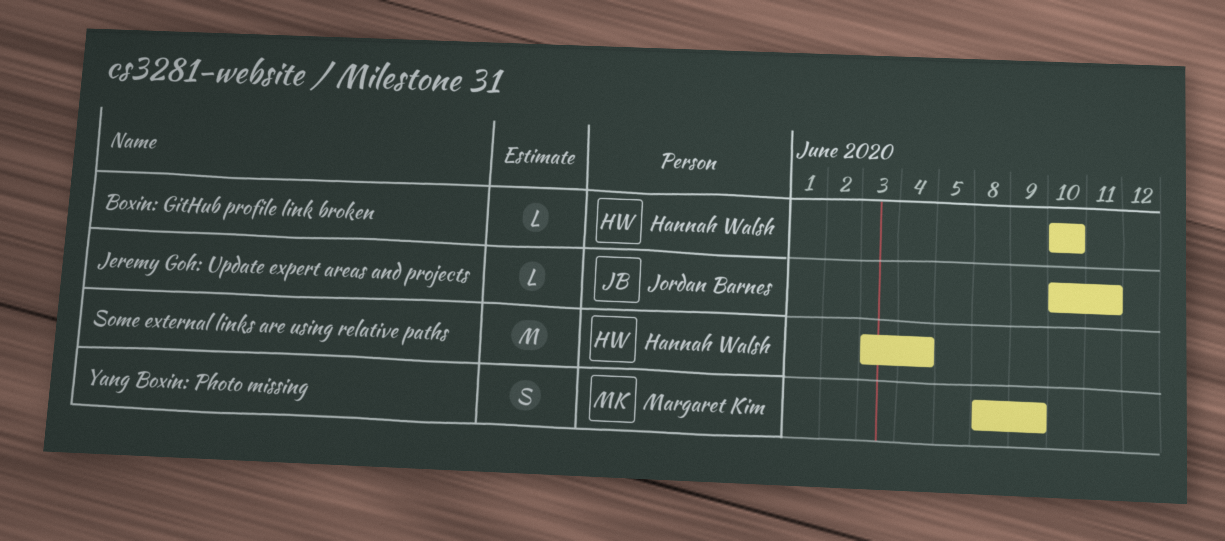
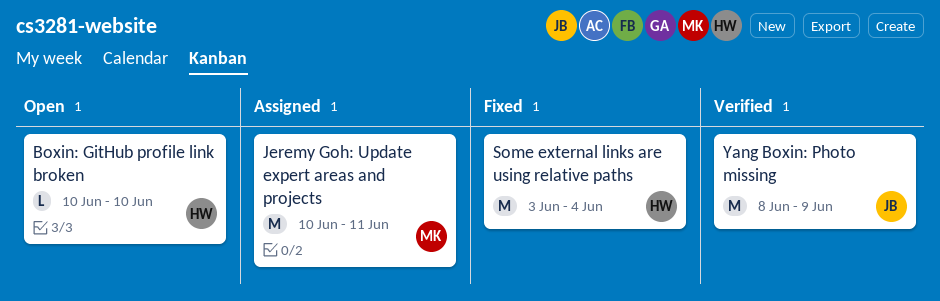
Jeremy Goh: Update expert areas and projects, owner: Jordan Barnes -> Margaret Kim
Jeremy Goh: Update expert areas and projects, estimate: L -> M
Yang Boxin: Photo missing, owner: Margaret Kim -> Jordan Barnes
Yang Boxin: Photo missing, estimate: S -> M

